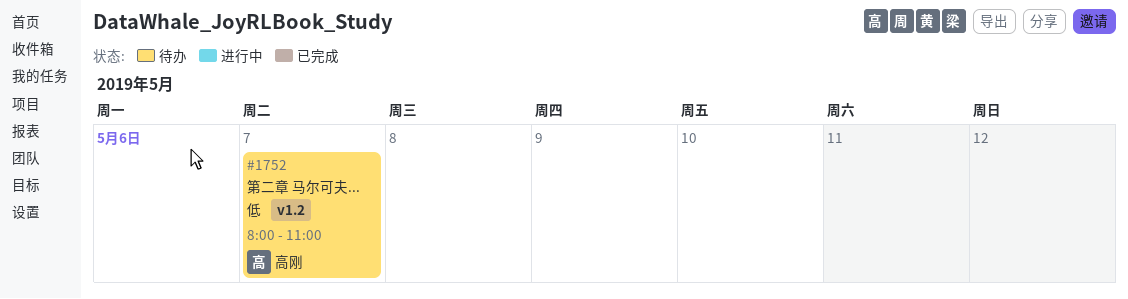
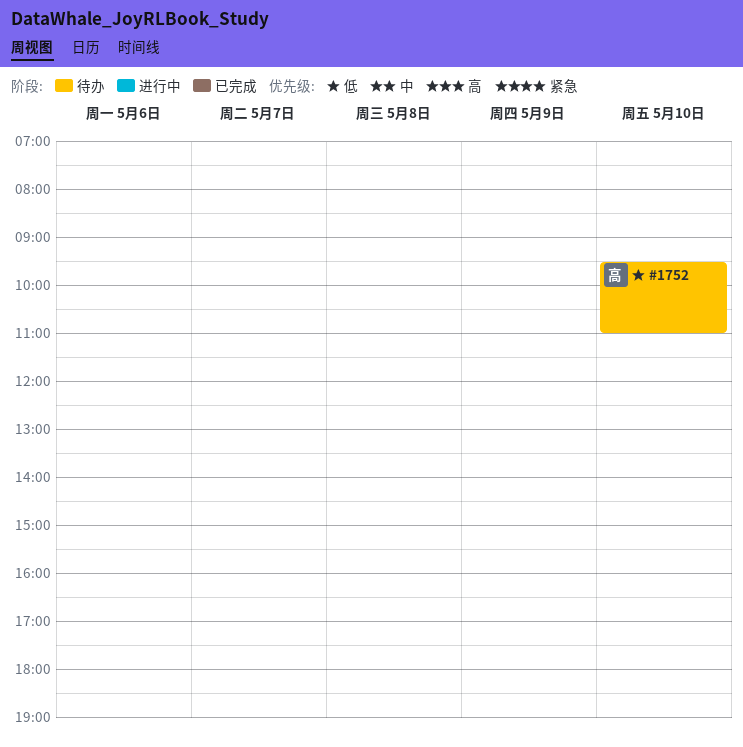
#1752, day: May 7 -> May 10
#1752, begins: 08:00 -> 09:30

